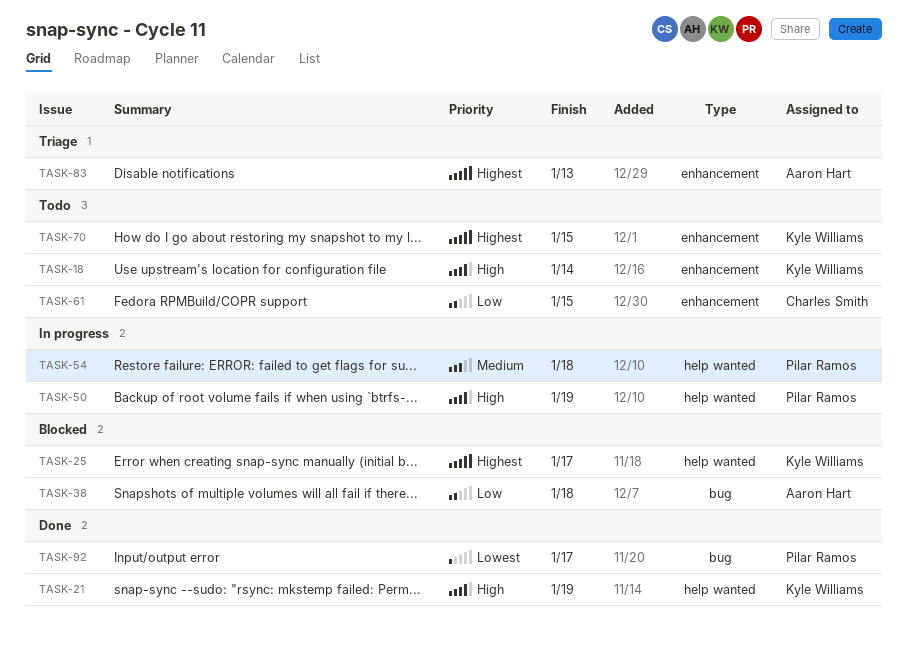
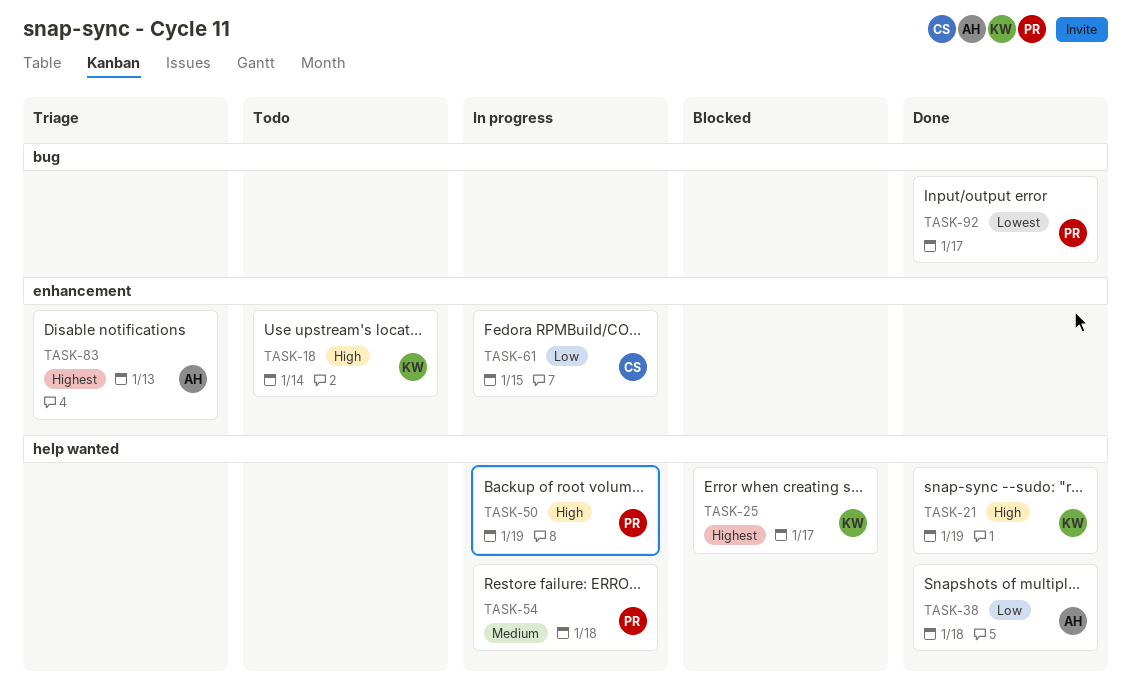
TASK-38, status: Blocked -> Done
TASK-38, label: bug -> help wanted
TASK-61, status: Todo -> In progress
TASK-70: present -> none

